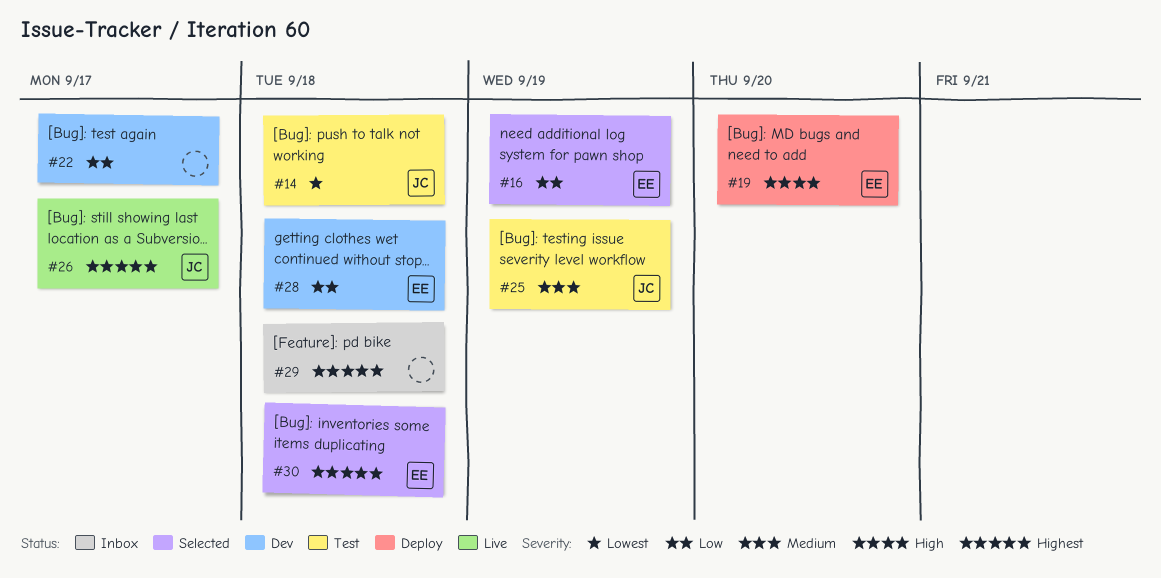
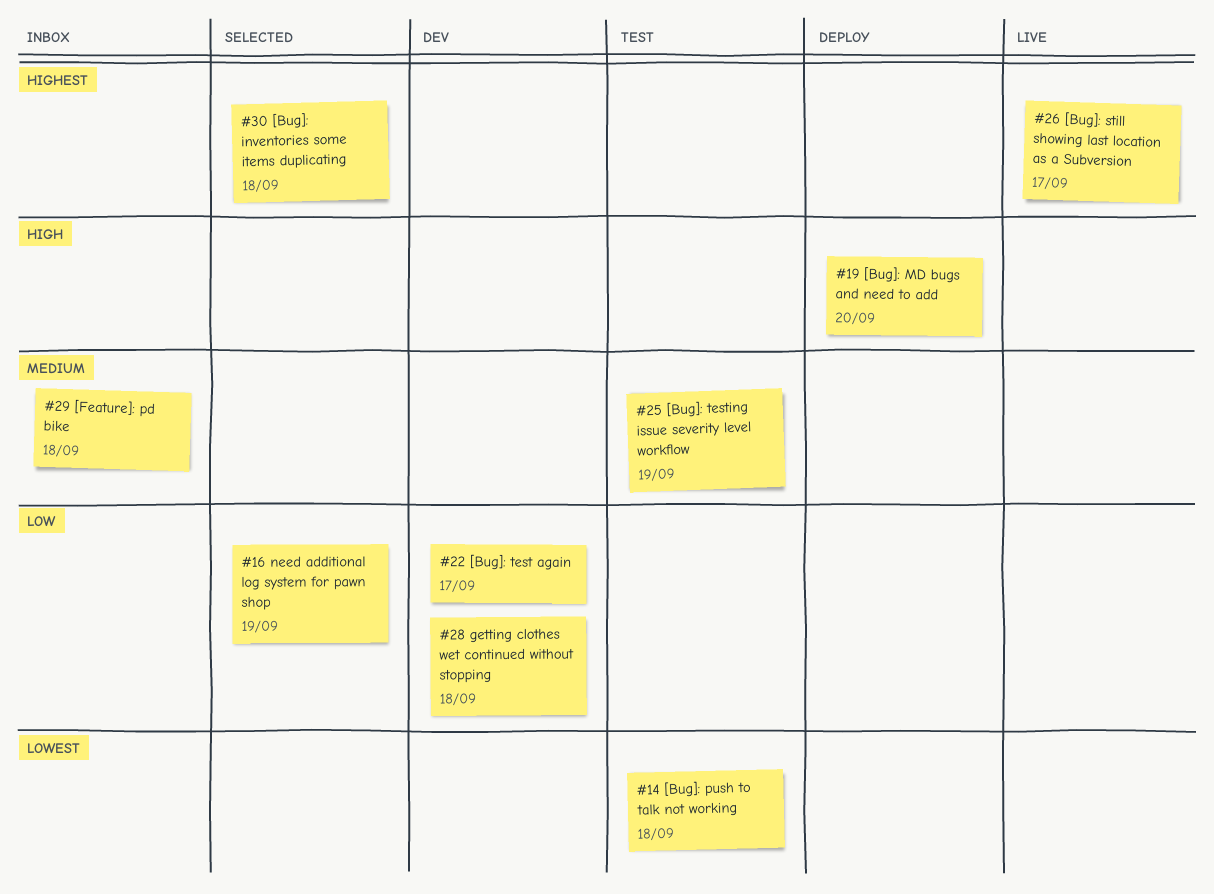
#29, priority: Highest -> Medium

